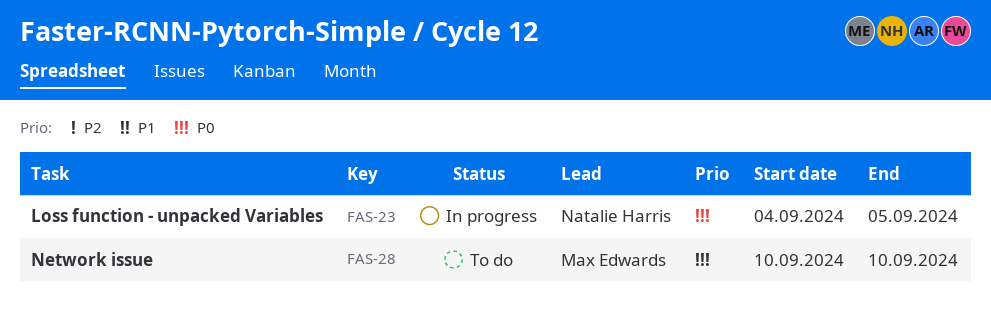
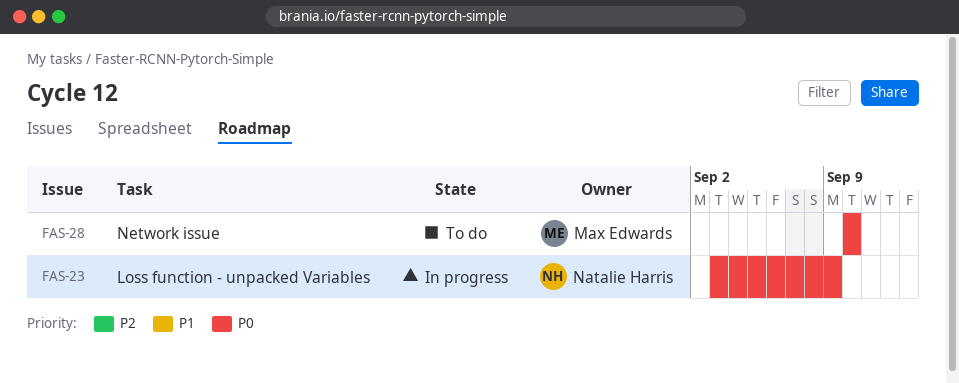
FAS-23, start: Sep 4 -> Sep 3
FAS-23, due: Sep 5 -> Sep 9

